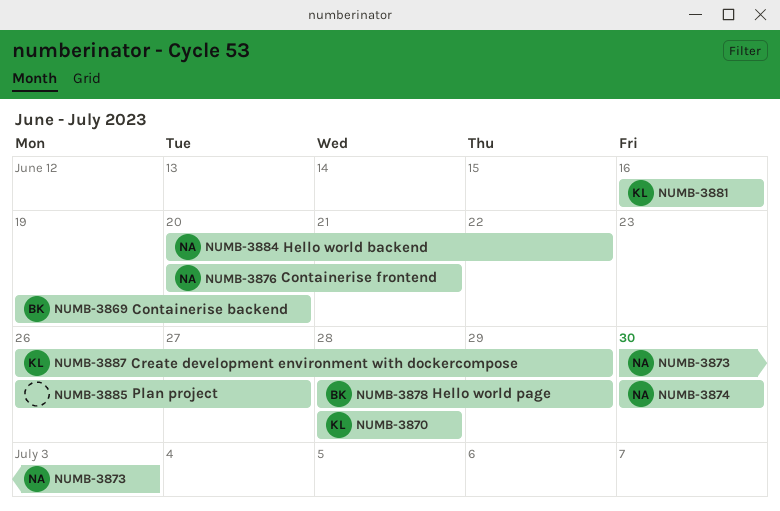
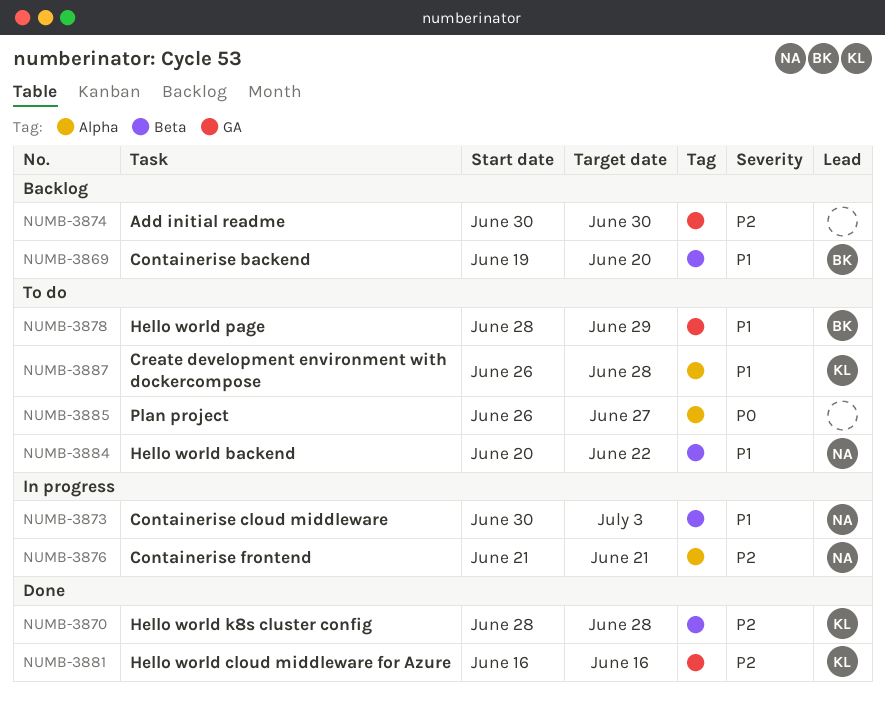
NUMB-3874, owner: NA -> none
NUMB-3876, start: Jun 20 -> Jun 21
NUMB-3887, due: Jun 29 -> Jun 28

